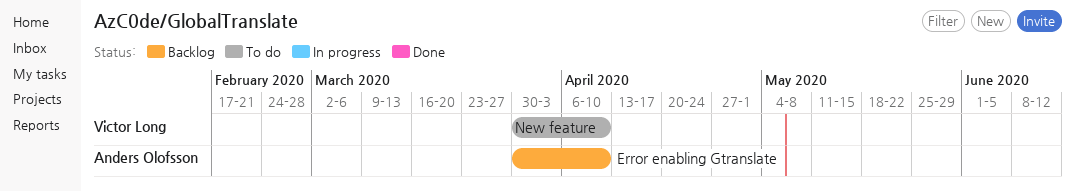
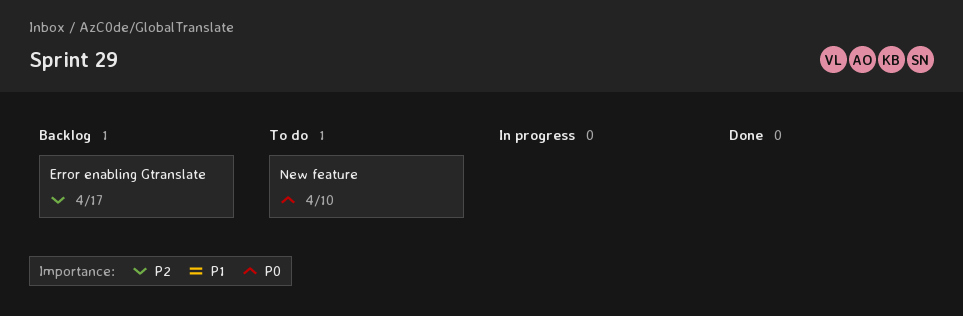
Error enabling Gtranslate, due: Apr 10 -> Apr 17

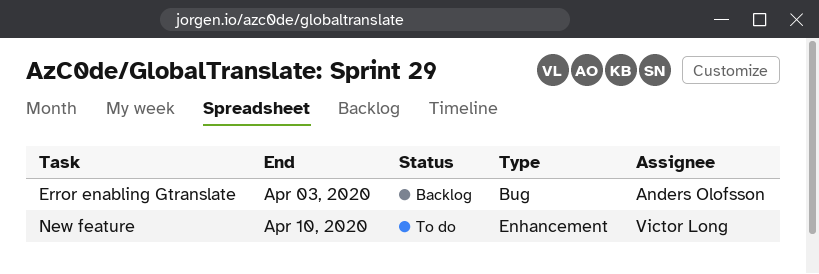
Error enabling Gtranslate, due: Apr 17 -> Apr 3

